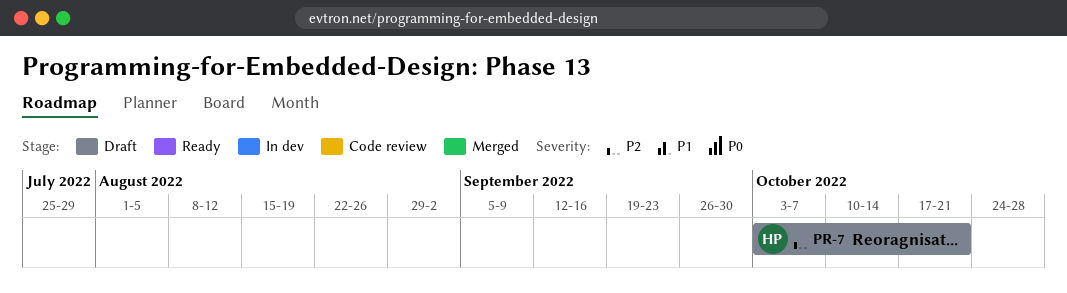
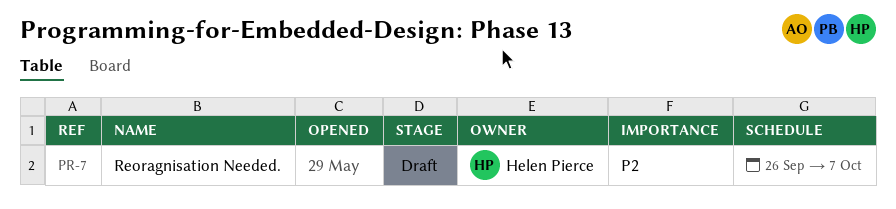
PR-7, start: Oct 3 -> Sep 26
PR-7, due: Oct 21 -> Oct 7

